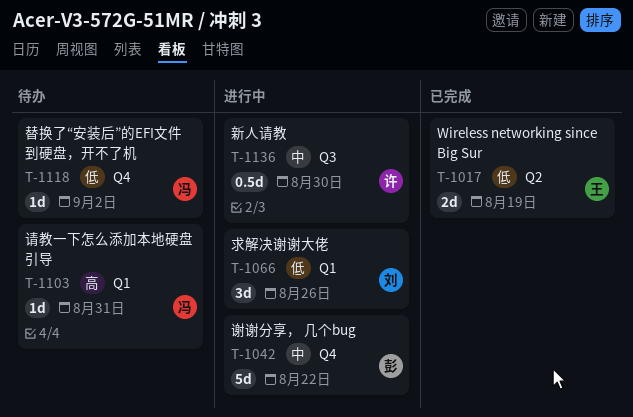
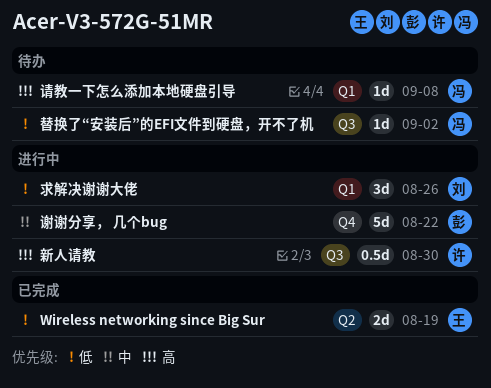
新人请教, priority: 中 -> 高
替换了“安装后”的EFI文件到硬盘，开不了机, label: Q4 -> Q3
请教一下怎么添加本地硬盘引导, due: Aug 31 -> Sep 8

